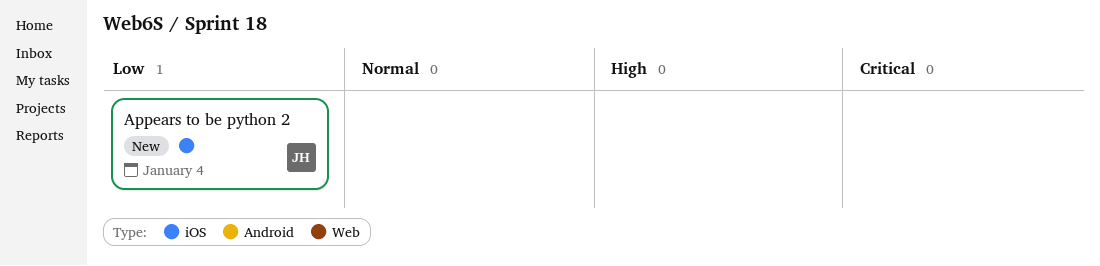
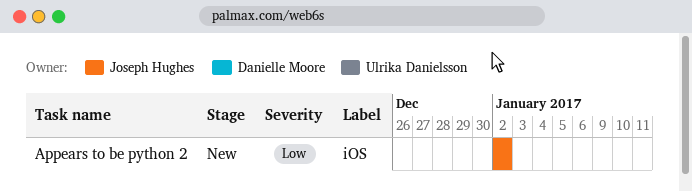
Appears to be python 2, due: Jan 4 -> Jan 2

